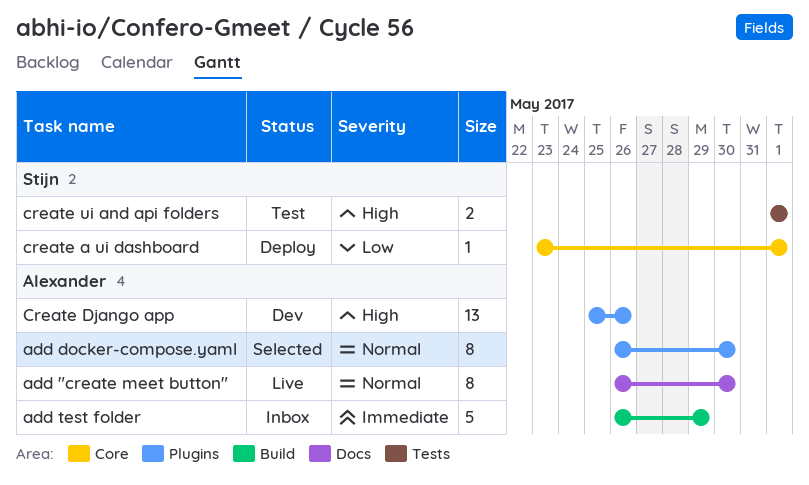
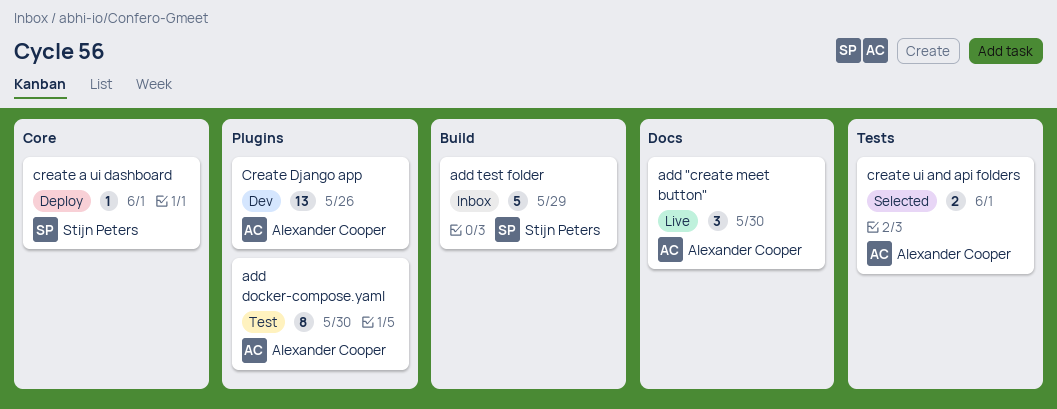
add "create meet button", estimate: 8 -> 3
add docker-compose.yaml, status: Selected -> Test
add test folder, owner: Alexander Cooper -> Stijn Peters
create ui and api folders, status: Test -> Selected
create ui and api folders, owner: Stijn Peters -> Alexander Cooper

